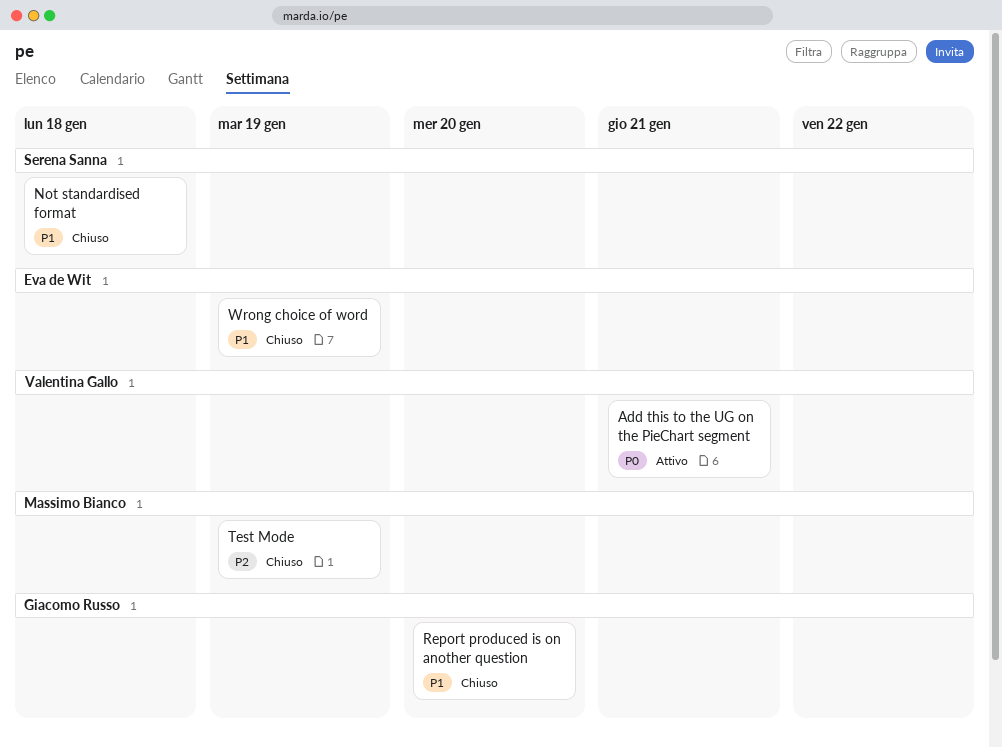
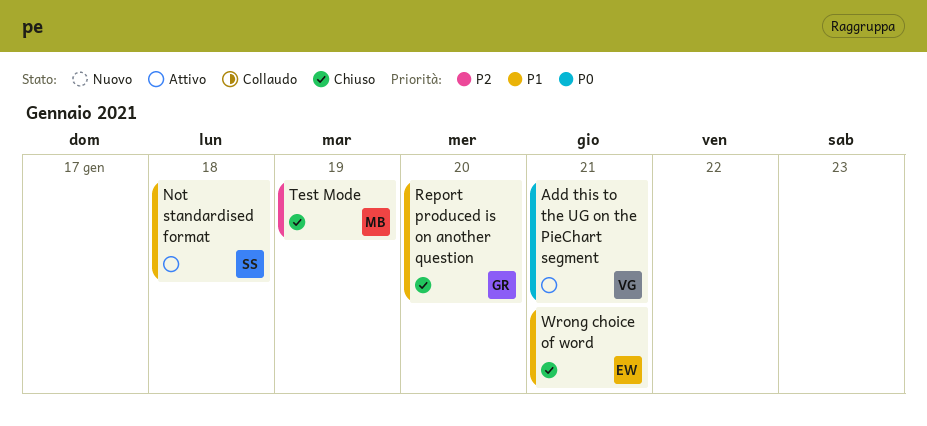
Not standardised format, status: Chiuso -> Attivo
Wrong choice of word, due: Jan 19 -> Jan 21

